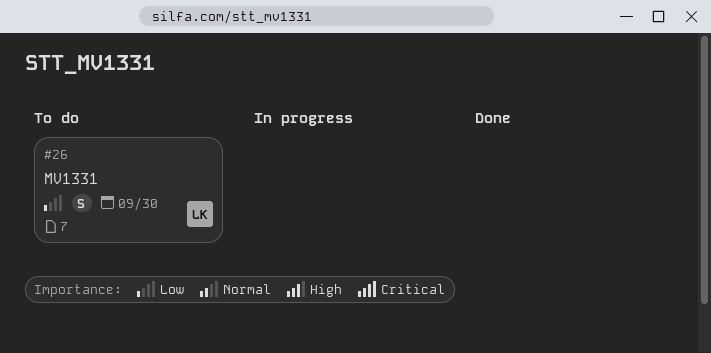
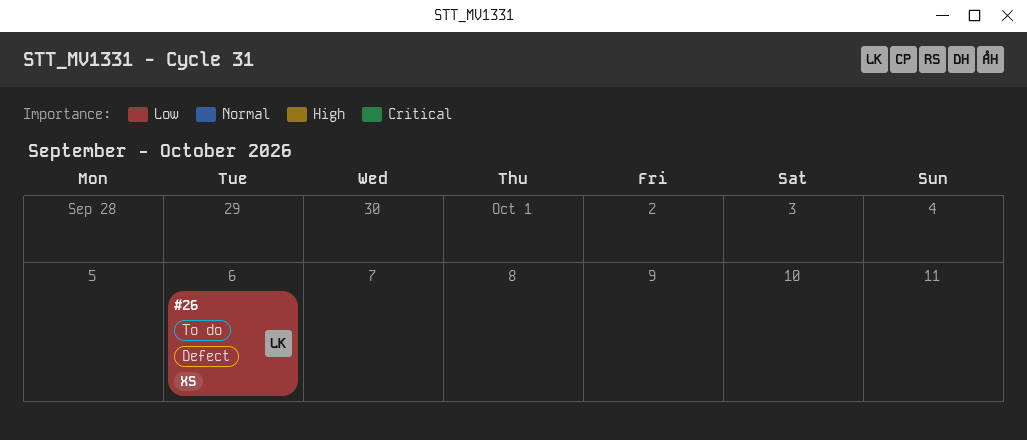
#26, estimate: S -> XS
#26, due: Sep 30 -> Oct 6

